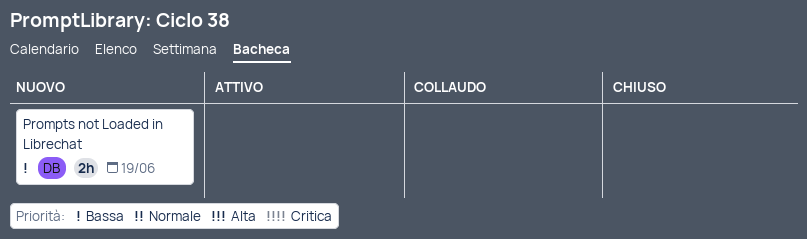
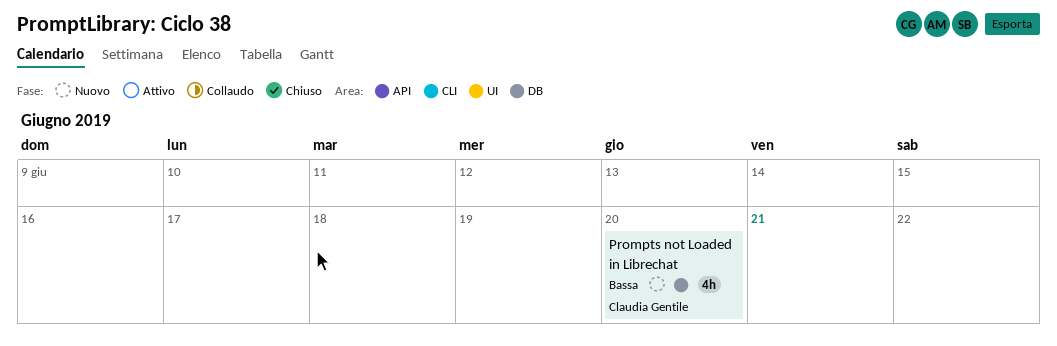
Prompts not Loaded in Librechat, estimate: 2h -> 4h
Prompts not Loaded in Librechat, due: Jun 19 -> Jun 20

